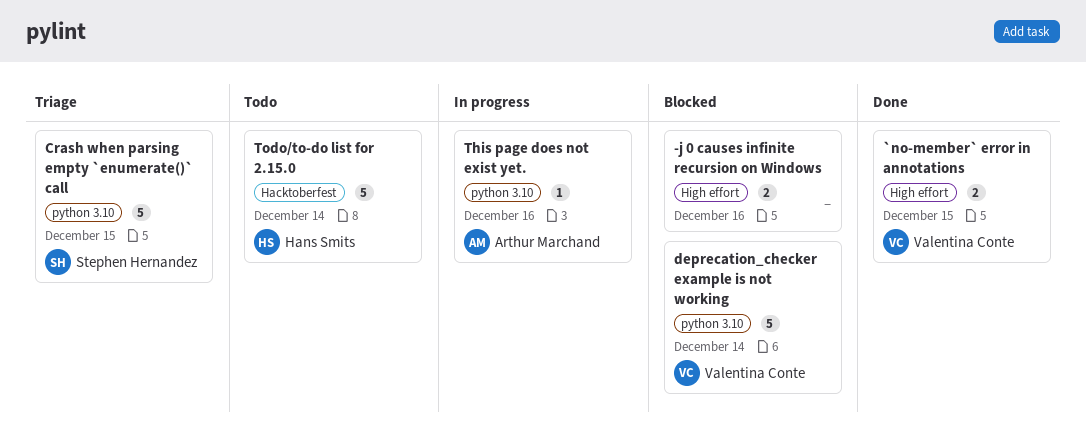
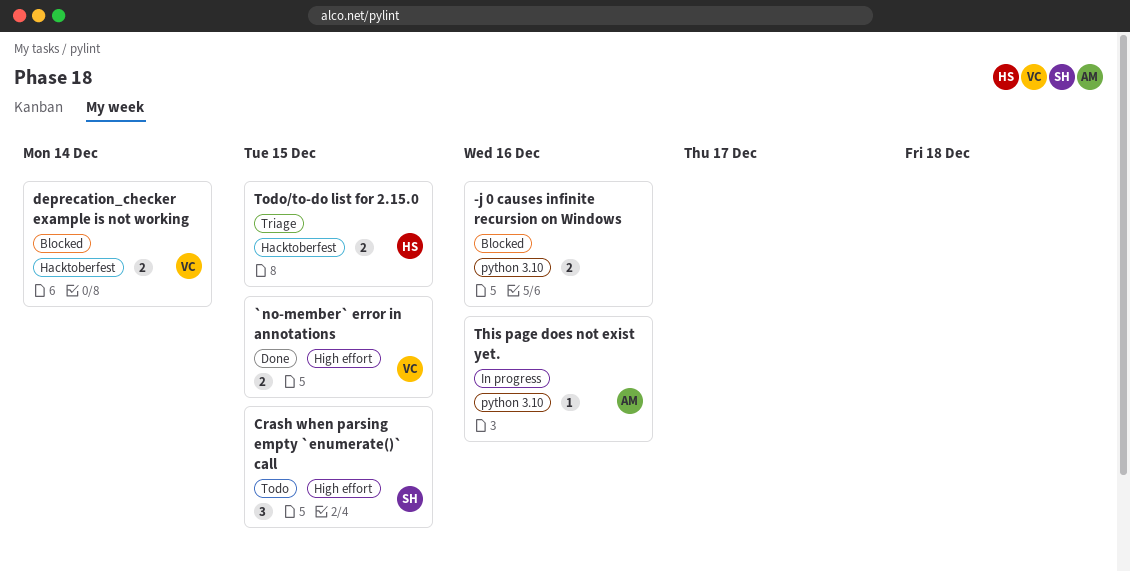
-j 0 causes infinite recursion on Windows, label: High effort -> python 3.10
Crash when parsing empty `enumerate()` call, status: Triage -> Todo
Crash when parsing empty `enumerate()` call, label: python 3.10 -> High effort
Crash when parsing empty `enumerate()` call, estimate: 5 -> 3
deprecation_checker example is not working, label: python 3.10 -> Hacktoberfest
deprecation_checker example is not working, estimate: 5 -> 2
Todo/to-do list for 2.15.0, status: Todo -> Triage
Todo/to-do list for 2.15.0, estimate: 5 -> 2
Todo/to-do list for 2.15.0, due: Dec 14 -> Dec 15

